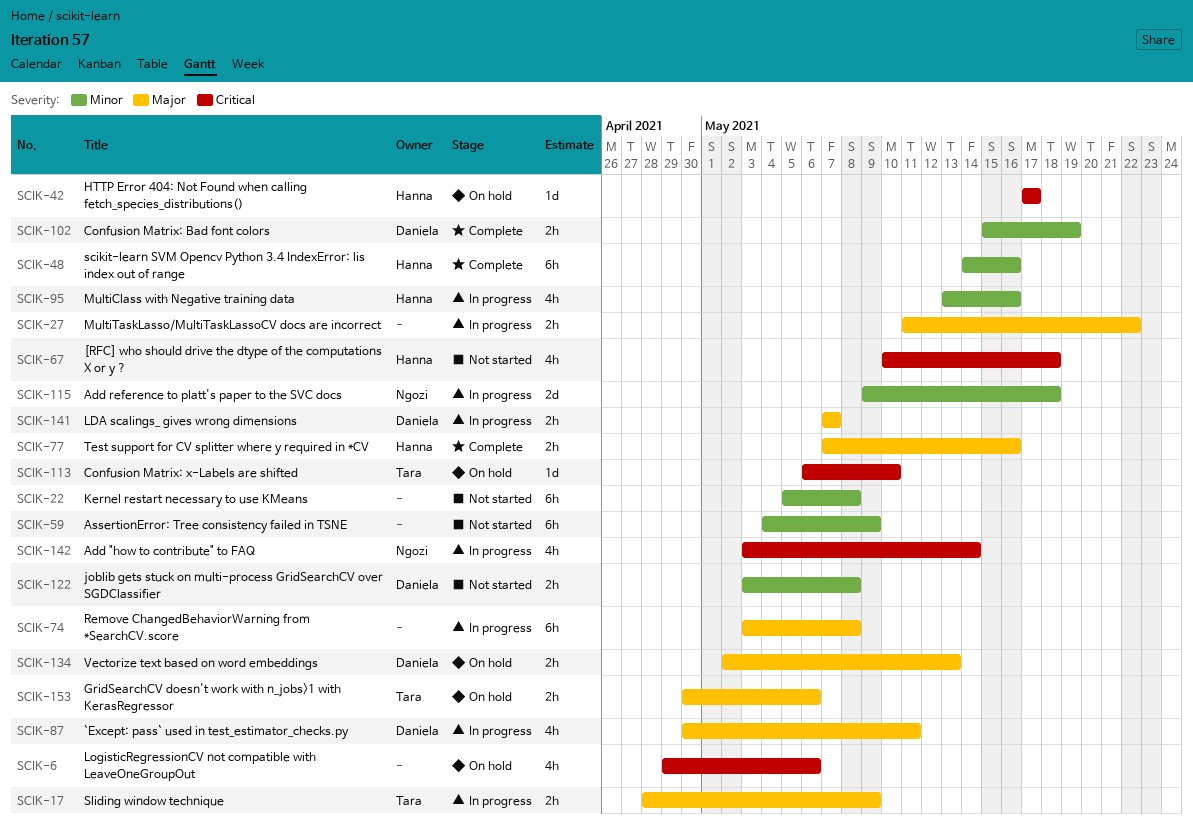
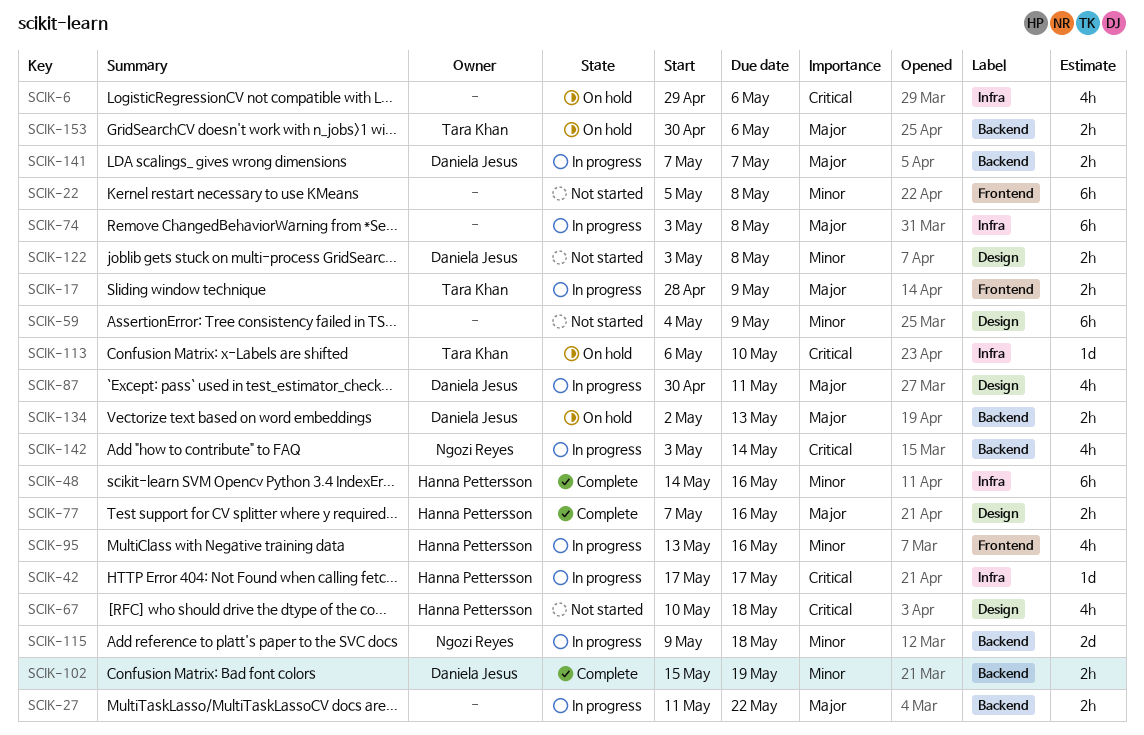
SCIK-42, status: On hold -> In progress

